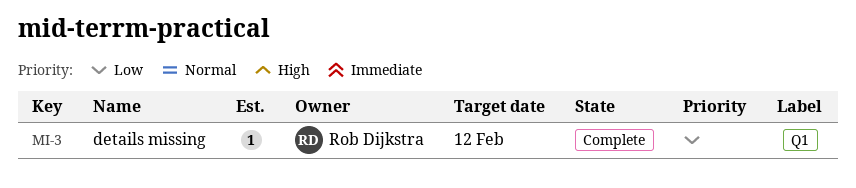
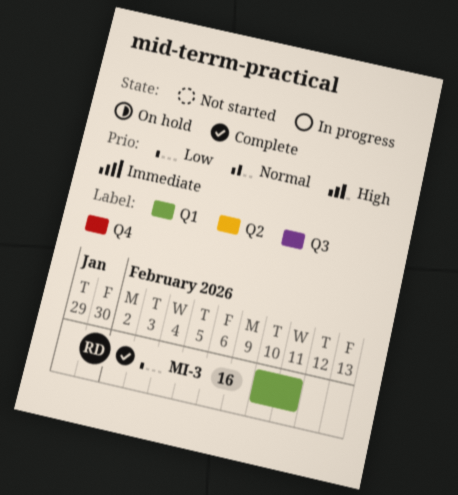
MI-3, estimate: 1 -> 16
MI-3, due: Feb 12 -> Feb 11

